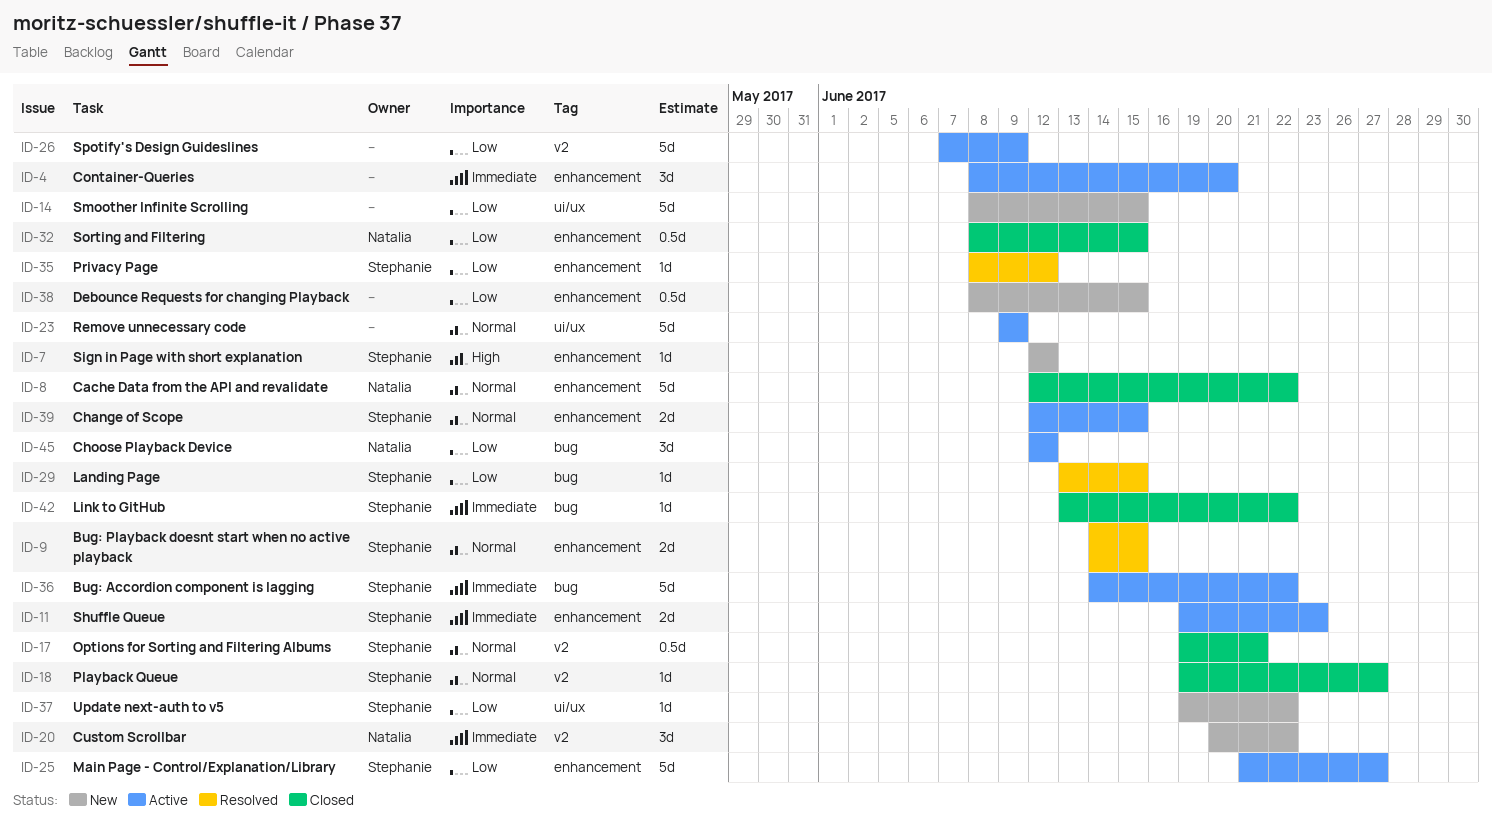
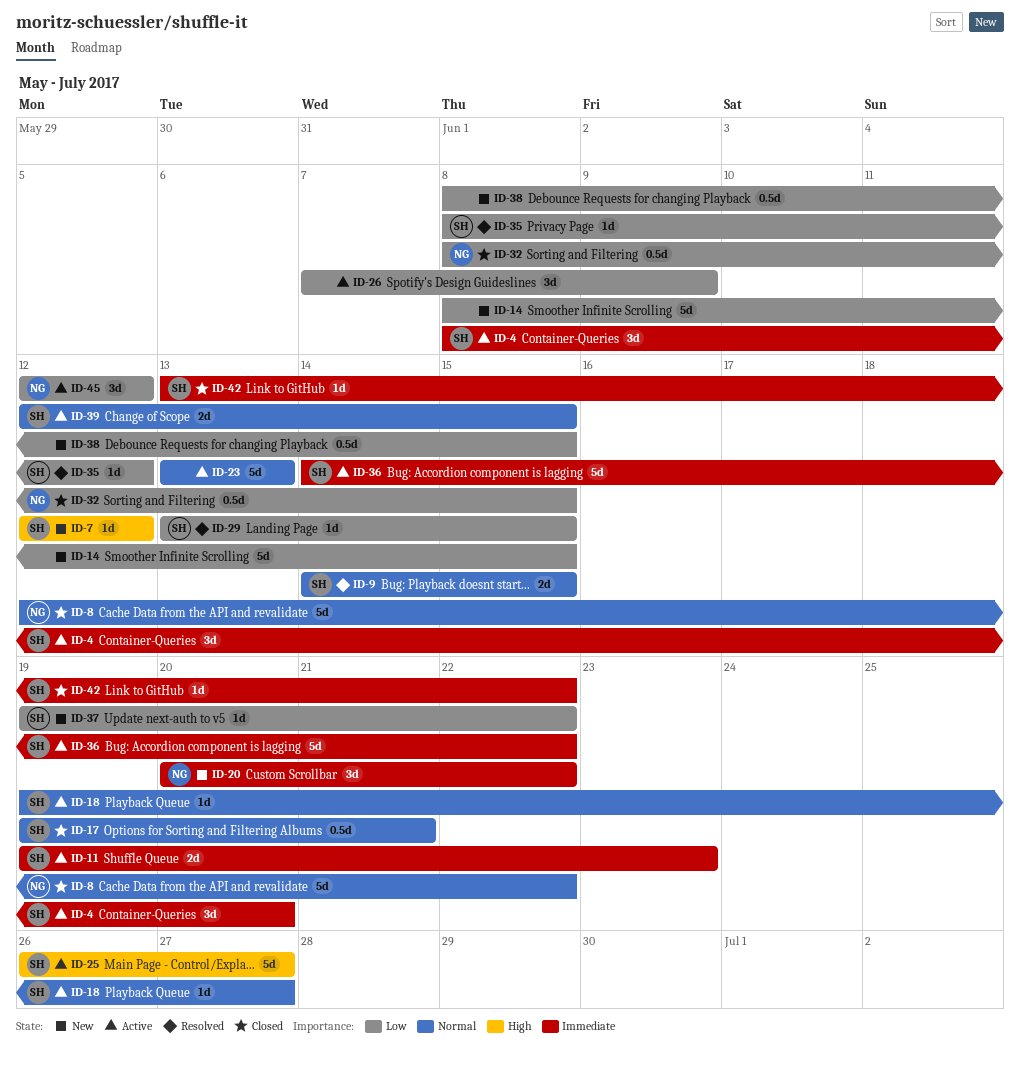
ID-4, owner: none -> Stephanie
ID-18, status: Closed -> Active
ID-23, start: Jun 9 -> Jun 13
ID-23, due: Jun 9 -> Jun 13
ID-25, priority: Low -> High
ID-25, start: Jun 21 -> Jun 26
ID-26, estimate: 5d -> 3d

